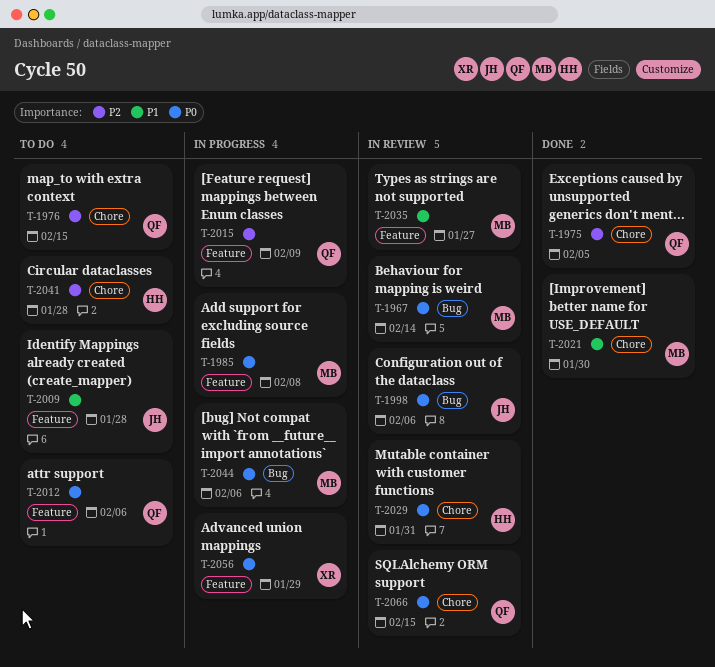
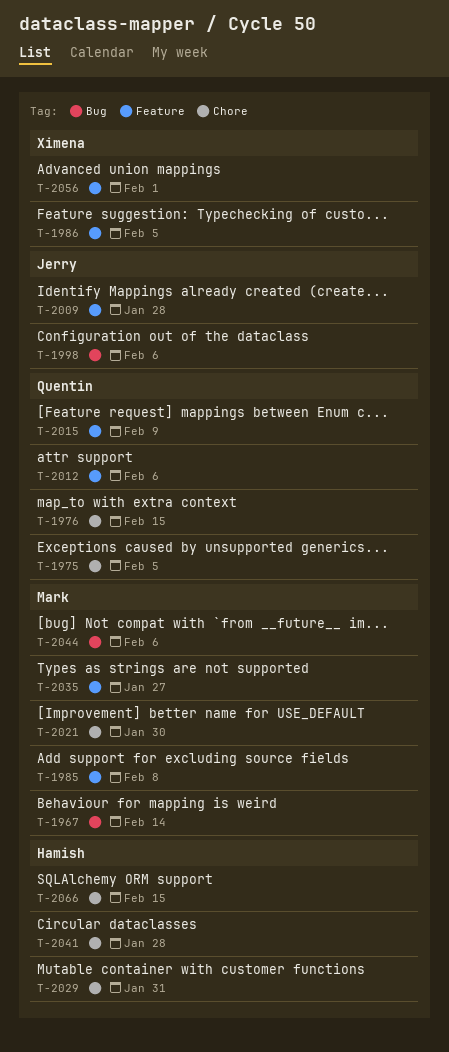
T-1986: none -> present
T-2056, due: Jan 29 -> Feb 1
T-2066, owner: Quentin -> Hamish

